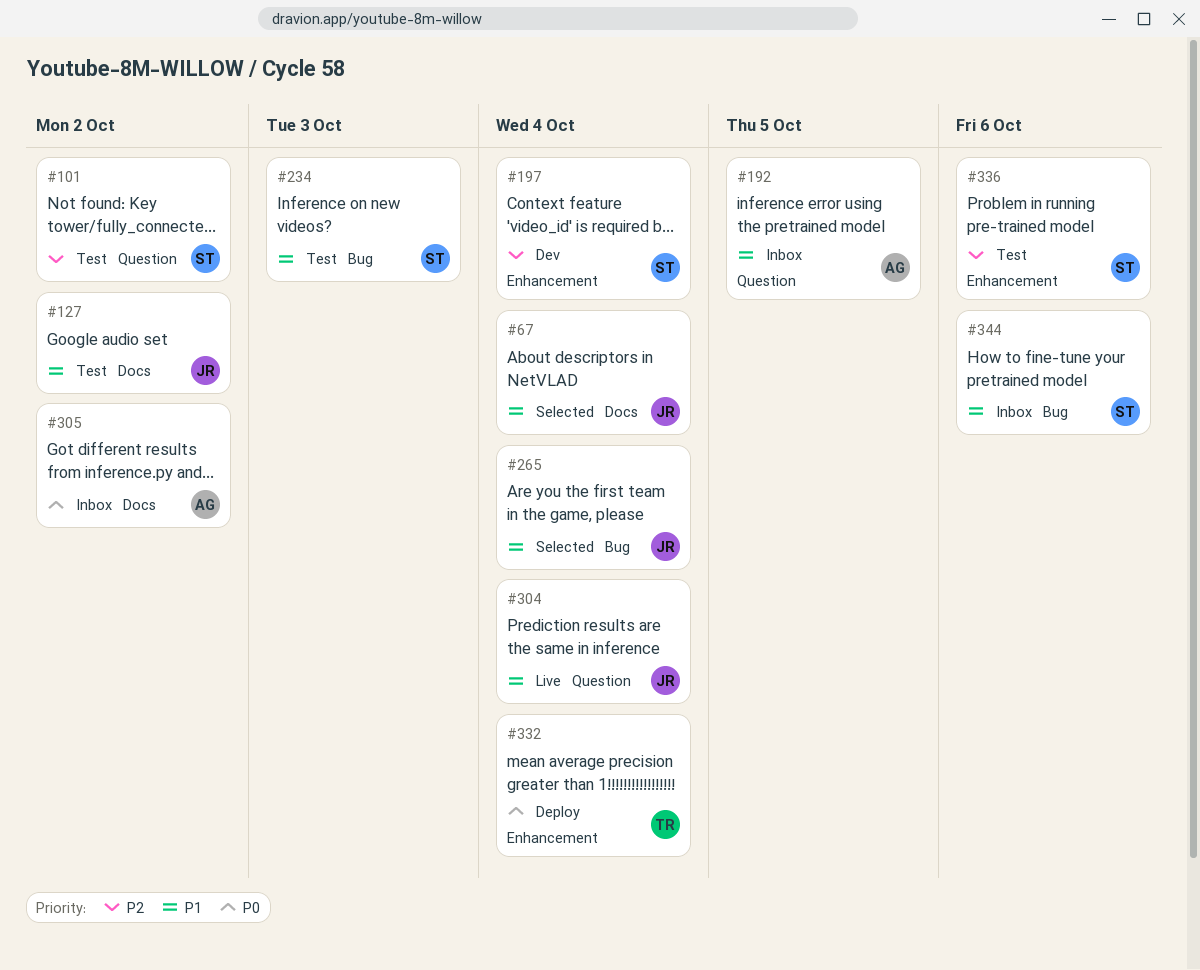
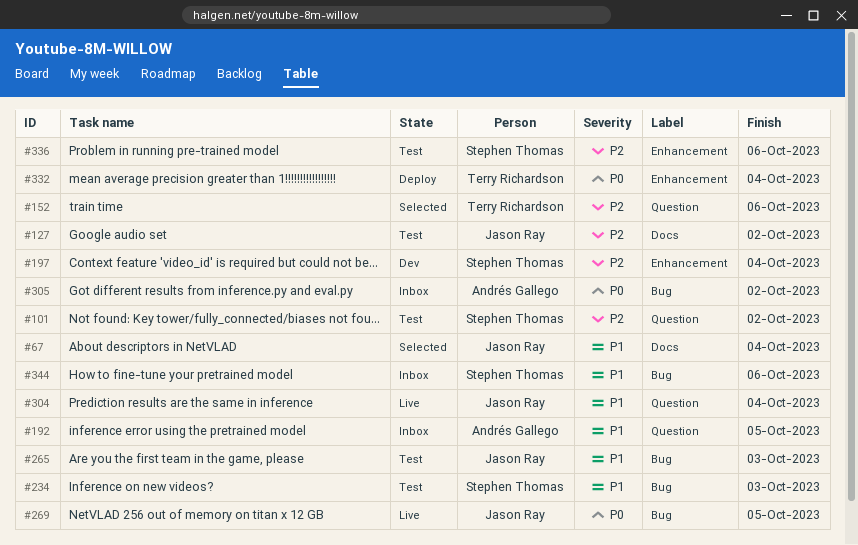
#127, priority: P1 -> P2
#152: none -> present
#265, status: Selected -> Test
#265, due: Oct 4 -> Oct 3
#269: none -> present
#305, label: Docs -> Bug

